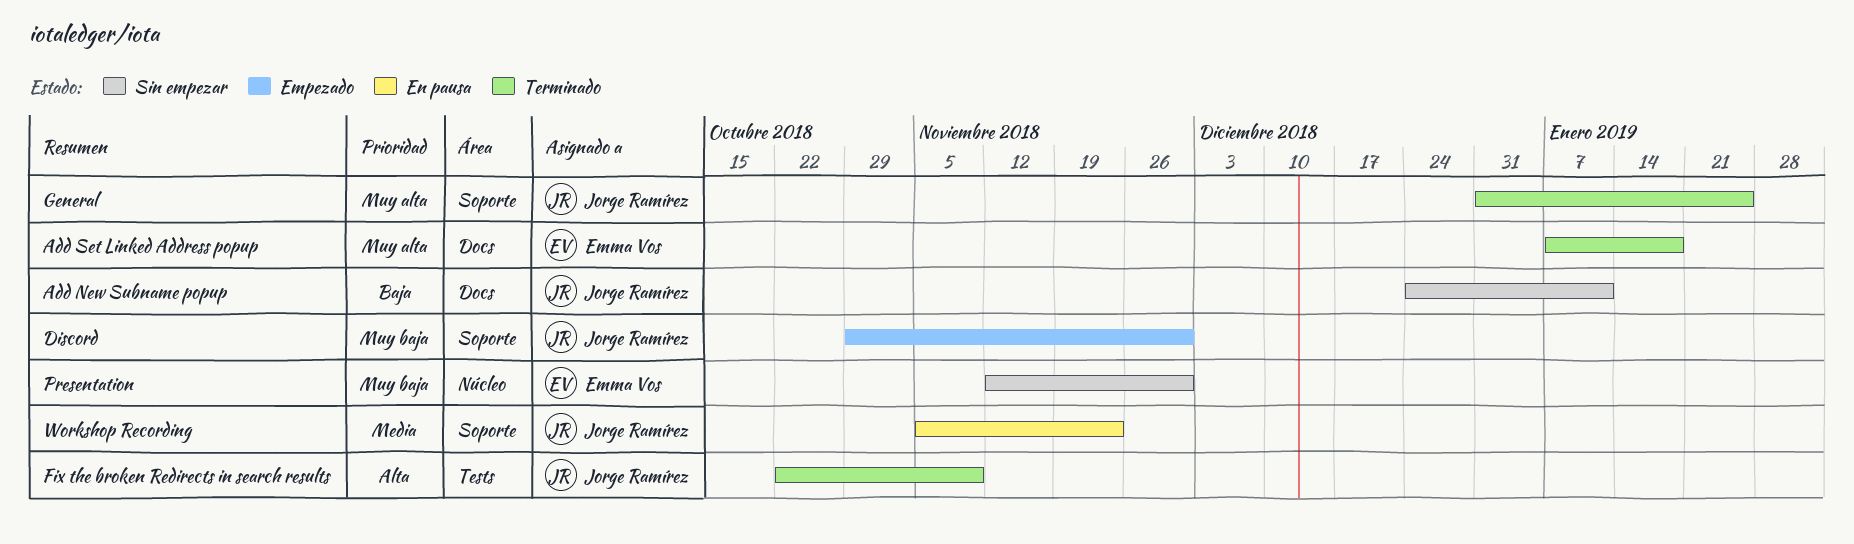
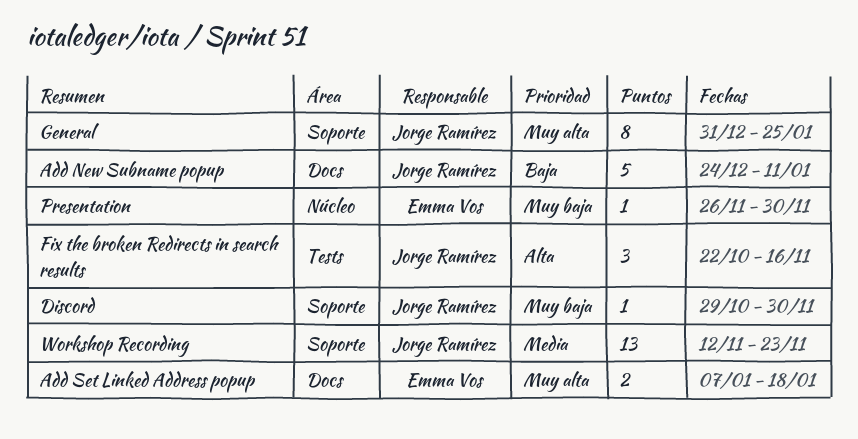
Fix the broken Redirects in search results, due: Nov 9 -> Nov 16
Presentation, start: Nov 12 -> Nov 26
Workshop Recording, start: Nov 5 -> Nov 12

